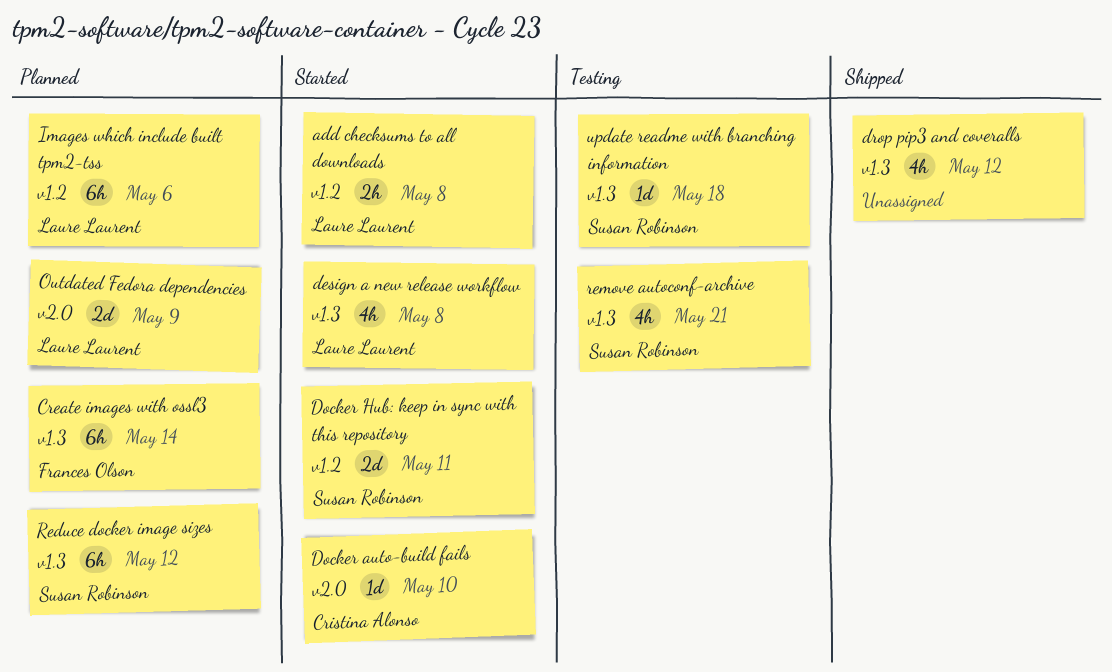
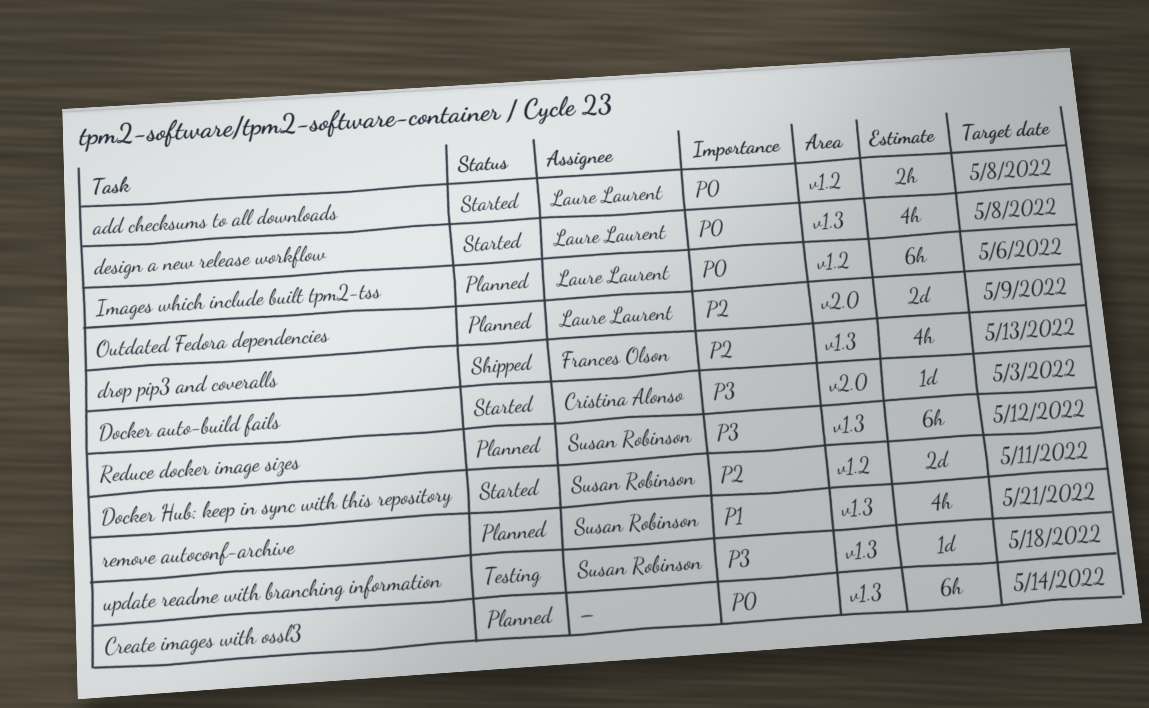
Create images with ossl3, owner: Frances Olson -> none
Docker auto-build fails, due: May 10 -> May 3
drop pip3 and coveralls, owner: none -> Frances Olson
drop pip3 and coveralls, due: May 12 -> May 13
remove autoconf-archive, status: Testing -> Planned

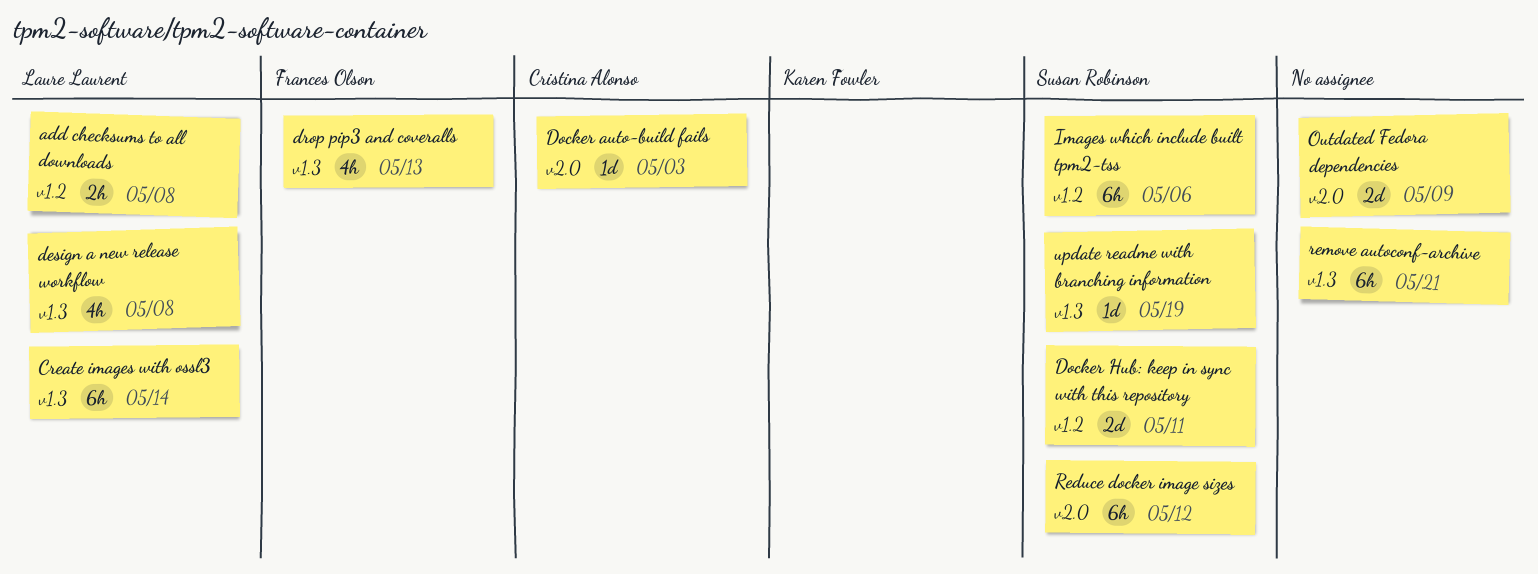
Create images with ossl3, owner: none -> Laure Laurent
Images which include built tpm2-tss, owner: Laure Laurent -> Susan Robinson
Outdated Fedora dependencies, owner: Laure Laurent -> none
Reduce docker image sizes, label: v1.3 -> v2.0
remove autoconf-archive, owner: Susan Robinson -> none
remove autoconf-archive, estimate: 4h -> 6h
update readme with branching information, due: May 18 -> May 19

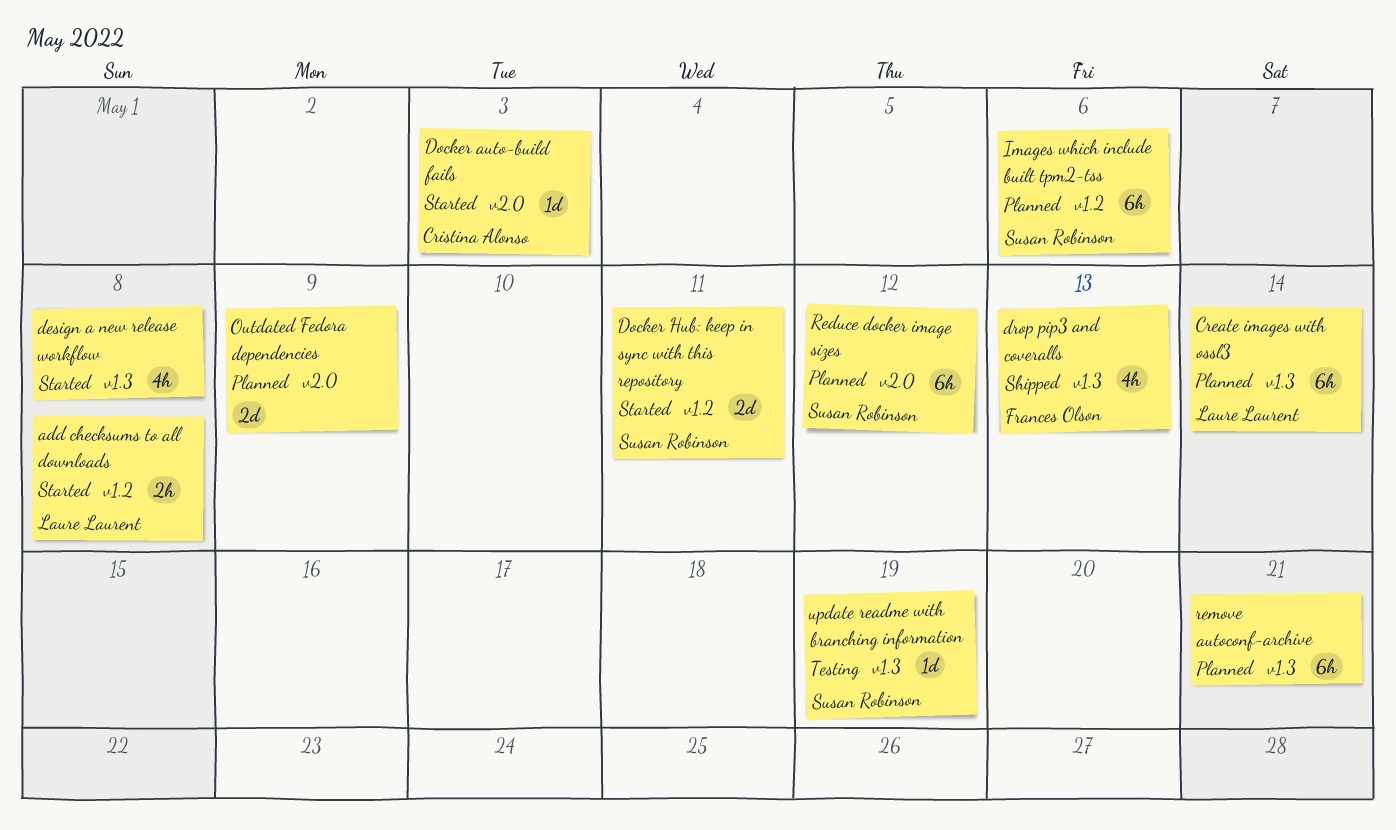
design a new release workflow, owner: Laure Laurent -> none

